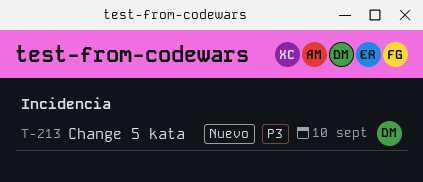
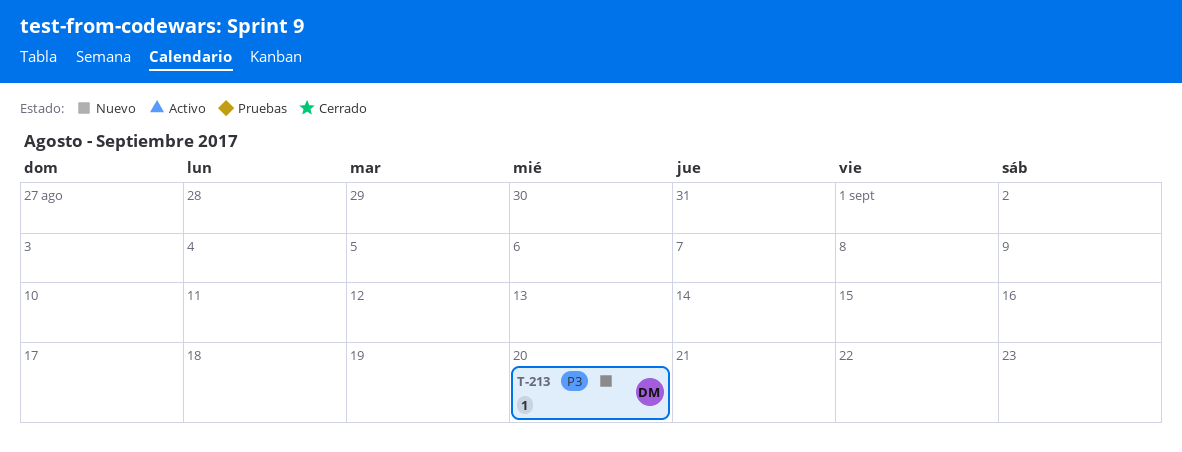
T-213, due: Sep 10 -> Sep 20

